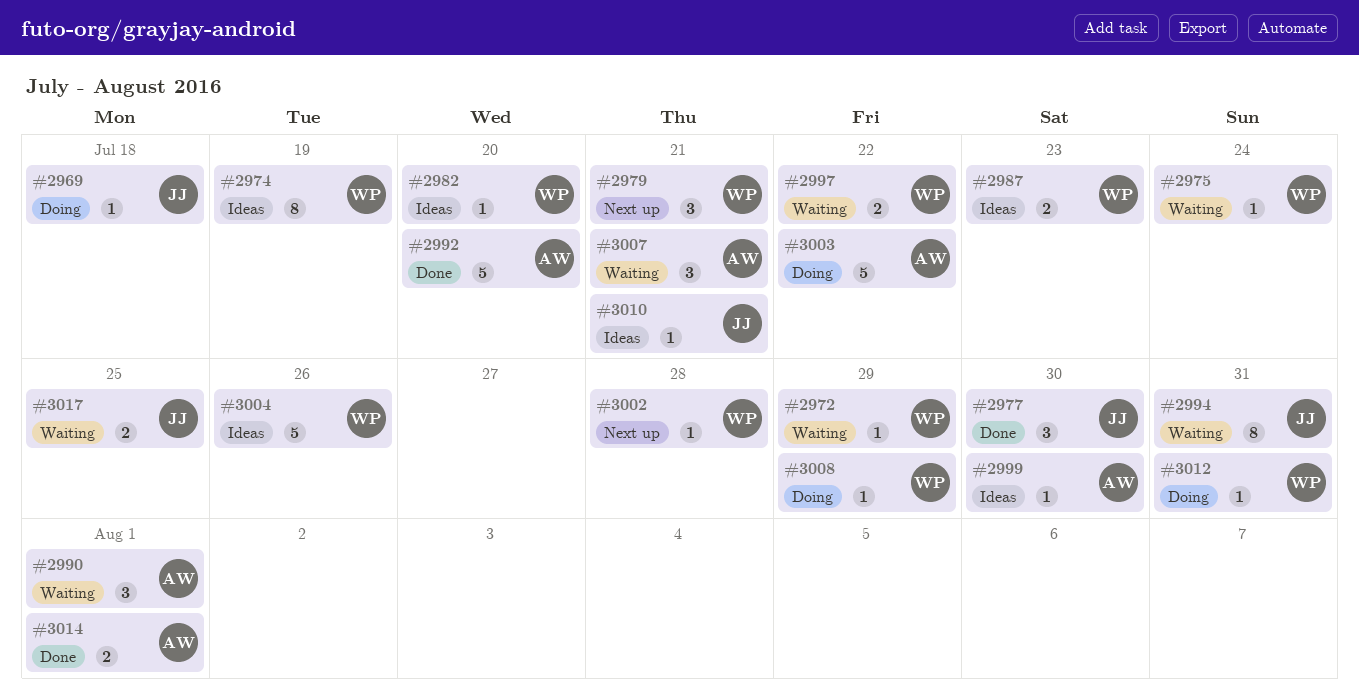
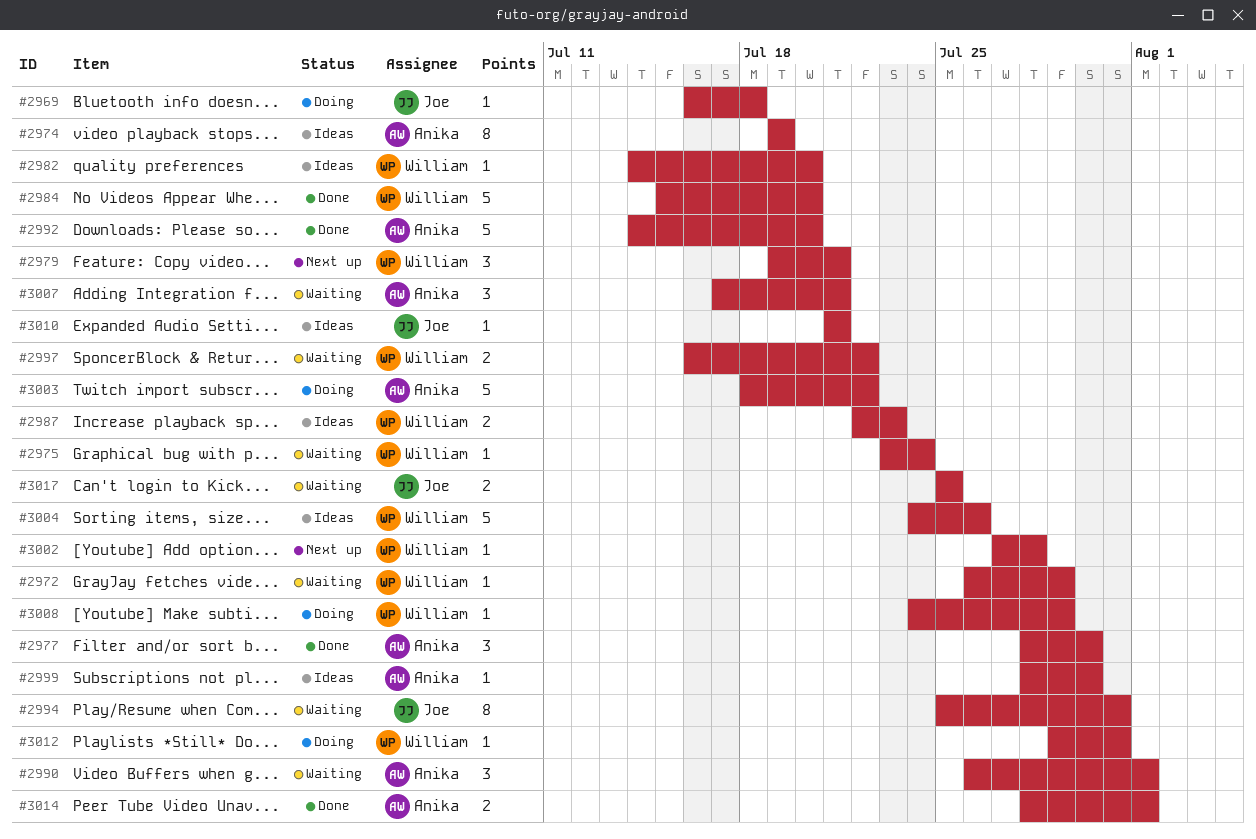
#2974, owner: William -> Anika
#2977, owner: Joe -> Anika
#2984: none -> present

